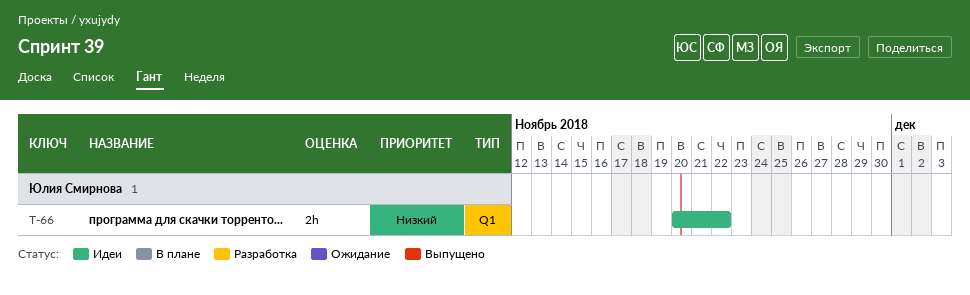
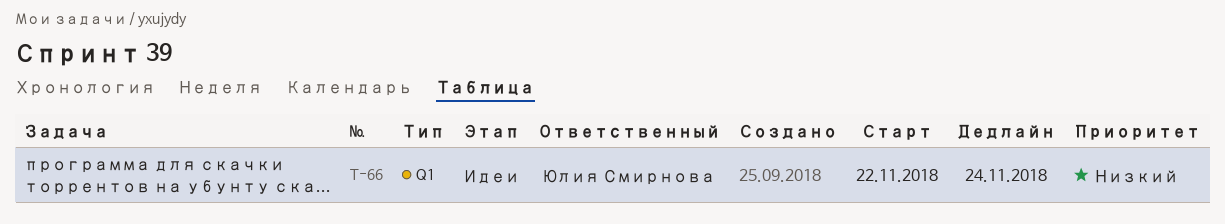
T-66, start: Nov 20 -> Nov 22
T-66, due: Nov 22 -> Nov 24

